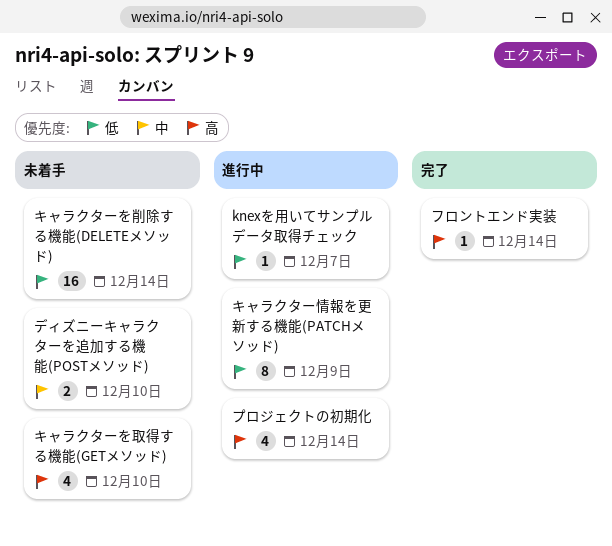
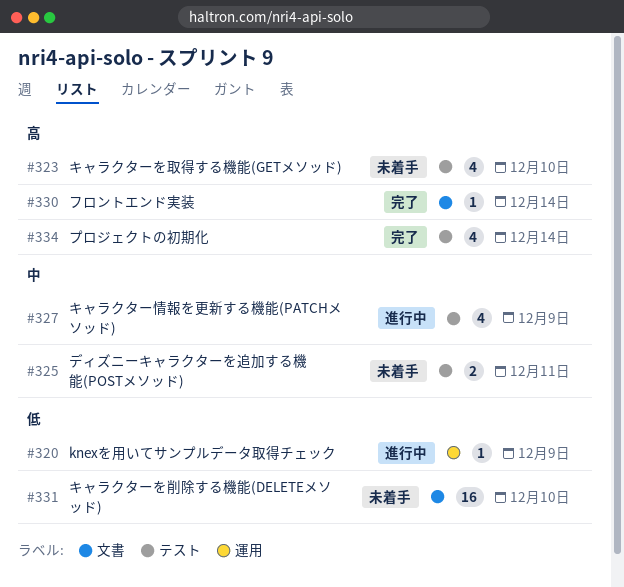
knexを用いてサンプルデータ取得チェック, due: Dec 7 -> Dec 9
キャラクターを削除する機能(DELETEメソッド), due: Dec 14 -> Dec 10
キャラクター情報を更新する機能(PATCHメソッド), priority: 低 -> 中
キャラクター情報を更新する機能(PATCHメソッド), estimate: 8 -> 4
ディズニーキャラクターを追加する機能(POSTメソッド), due: Dec 10 -> Dec 11
プロジェクトの初期化, status: 進行中 -> 完了

